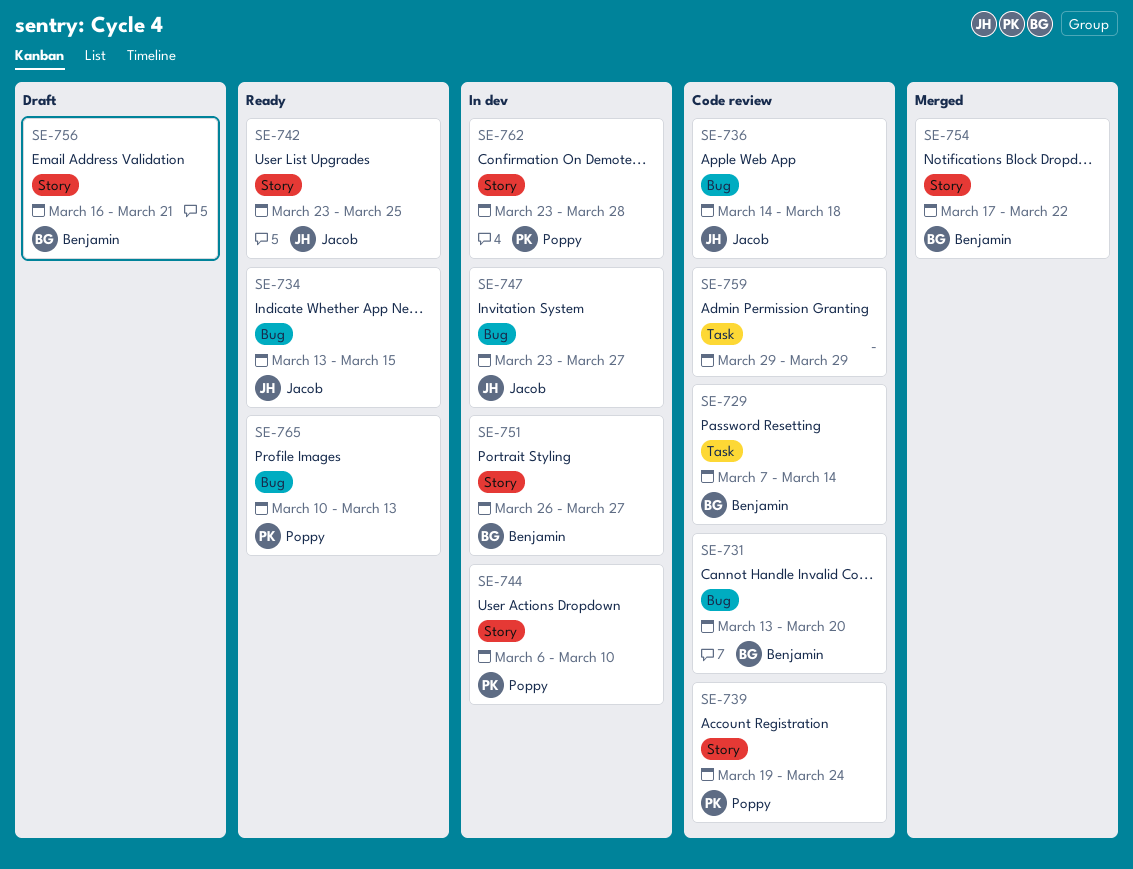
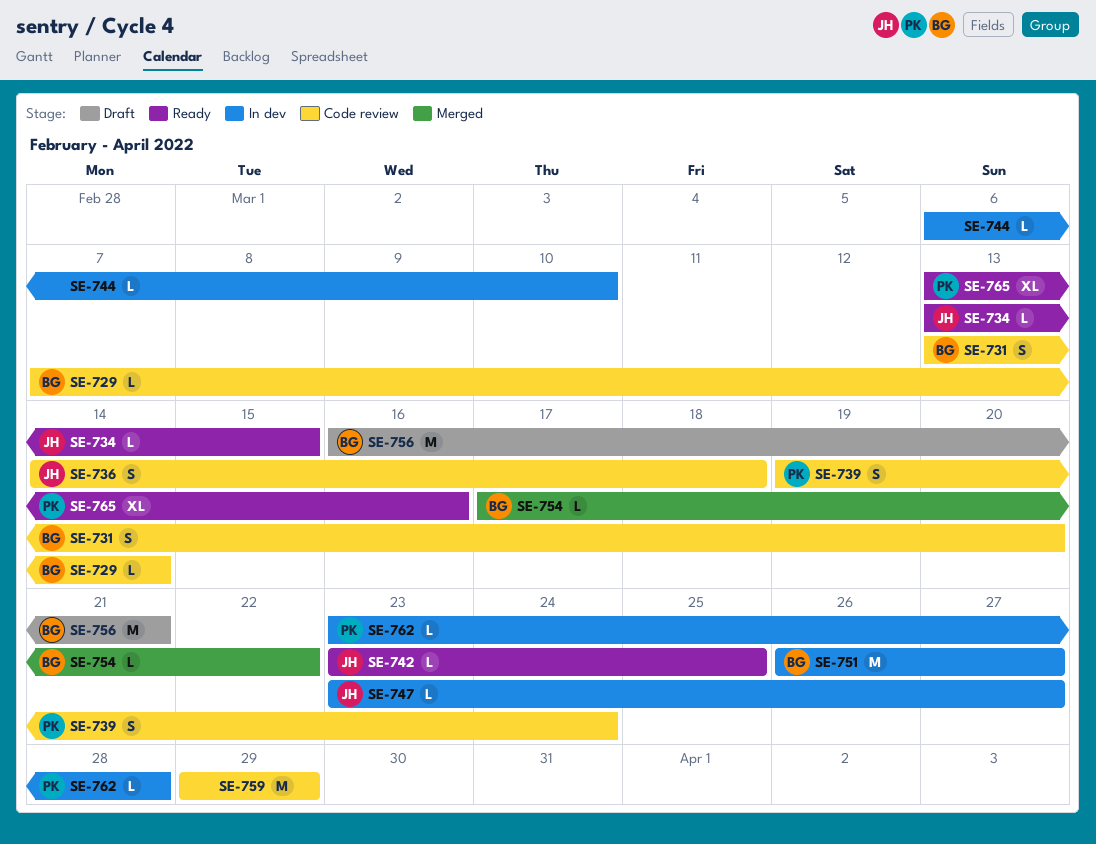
SE-744, owner: Poppy -> none
SE-765, start: Mar 10 -> Mar 13
SE-765, due: Mar 13 -> Mar 16

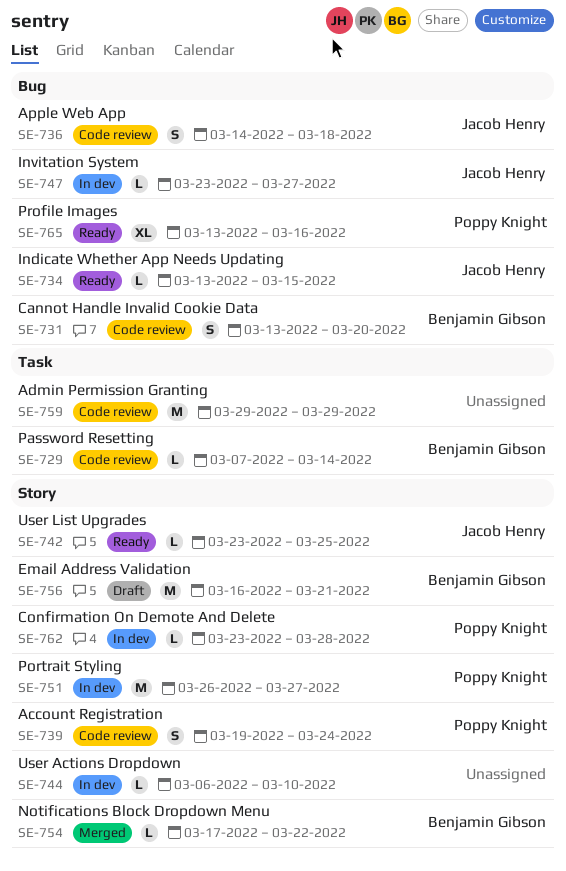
SE-751, owner: Benjamin Gibson -> Poppy Knight

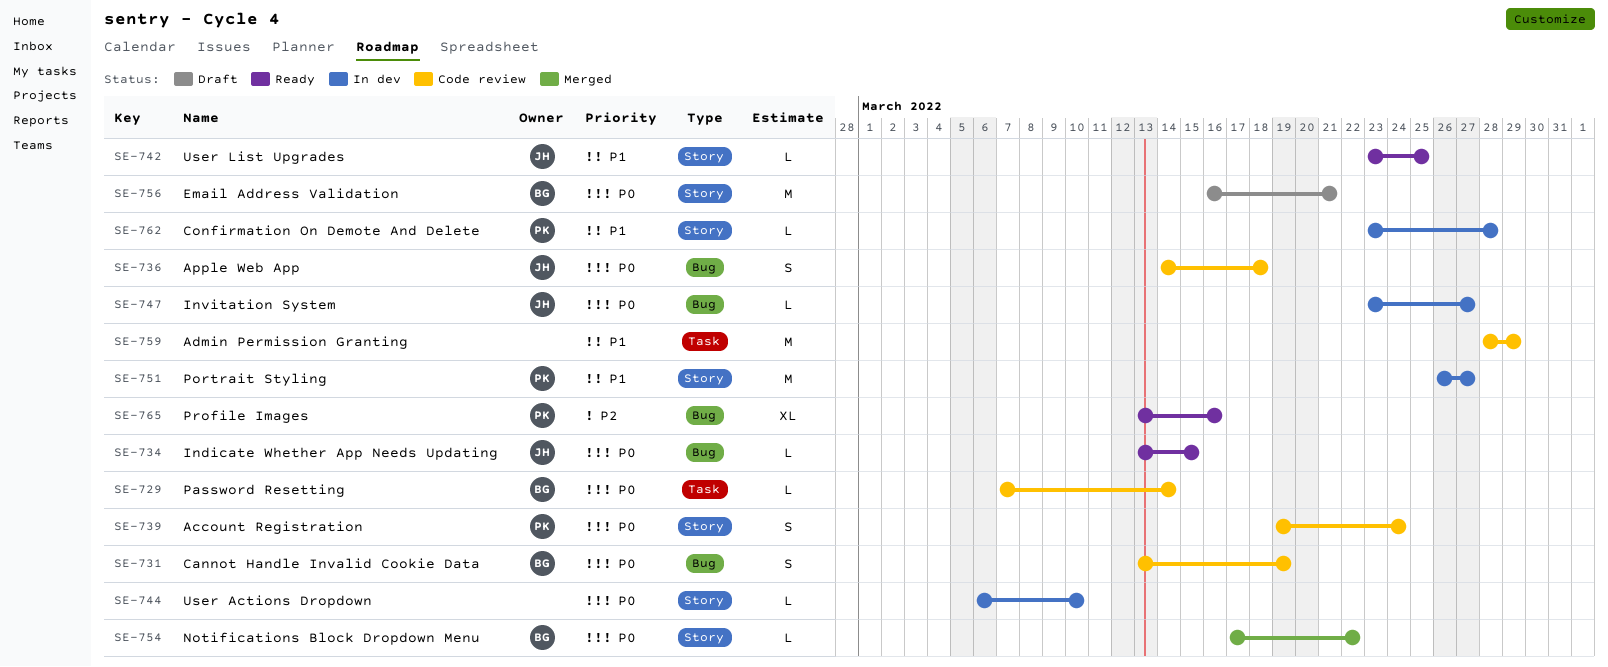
SE-731, due: Mar 20 -> Mar 19
SE-759, start: Mar 29 -> Mar 28

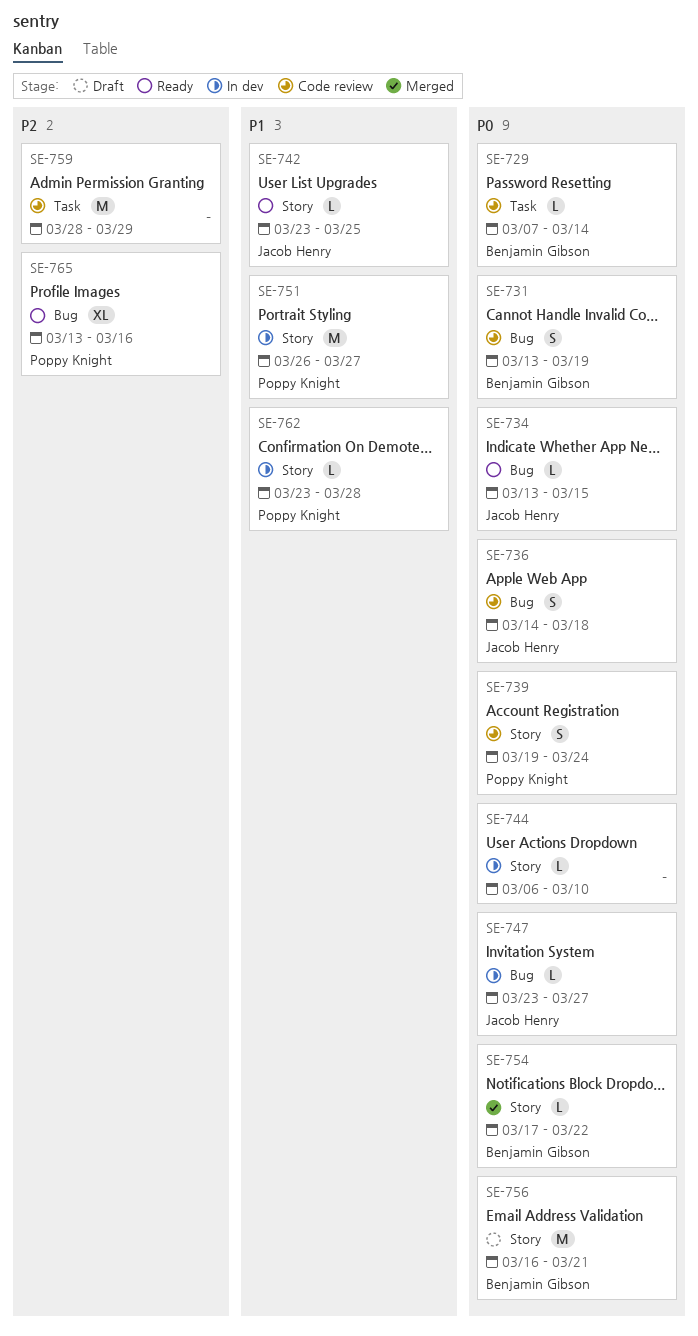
SE-759, priority: P1 -> P2

